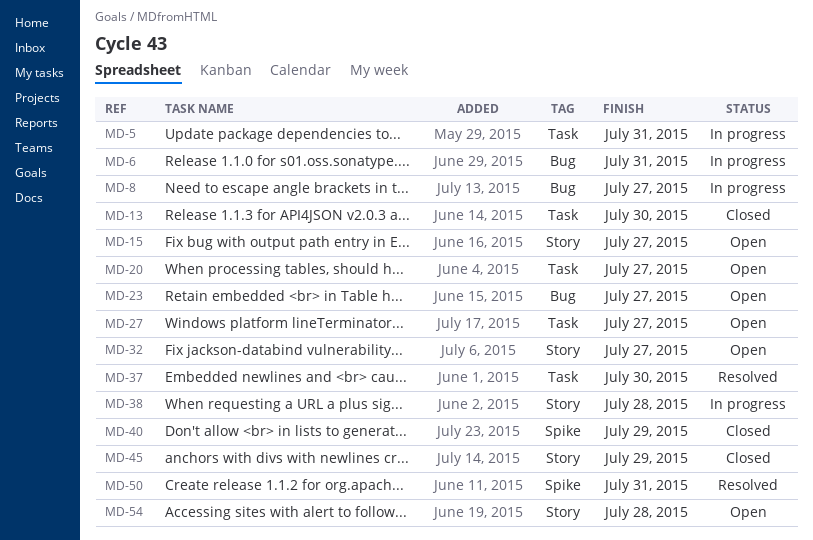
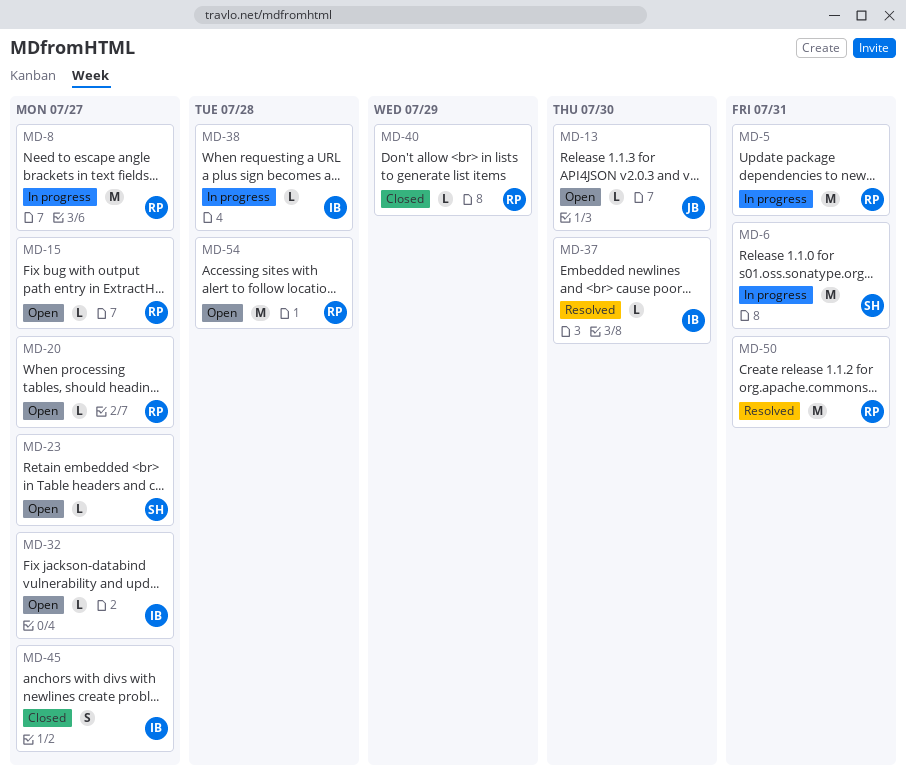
MD-13, status: Closed -> Open
MD-27: present -> none
MD-45, due: Jul 29 -> Jul 27

